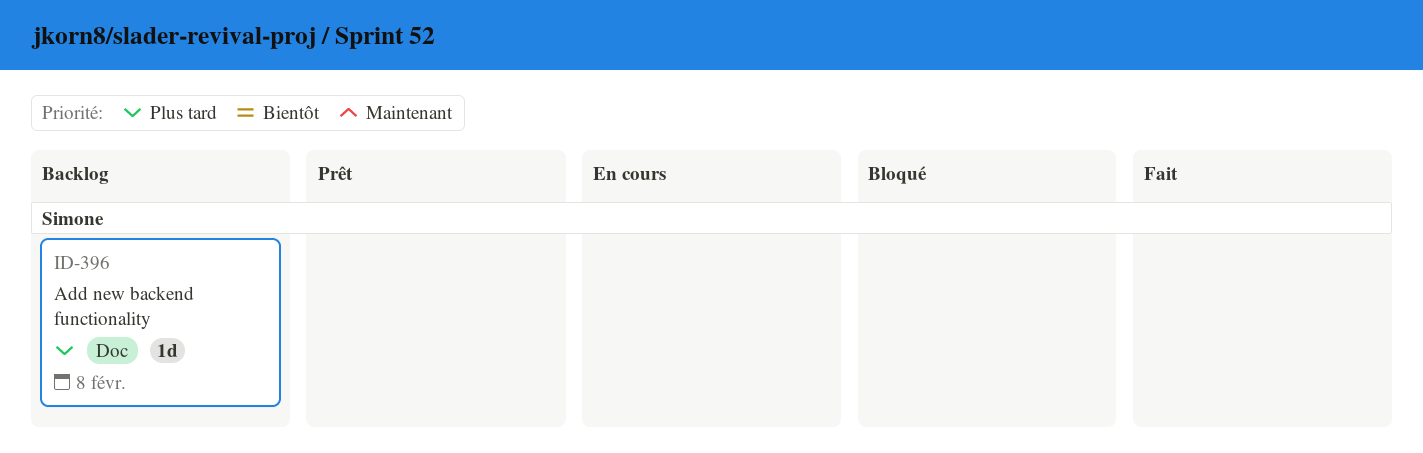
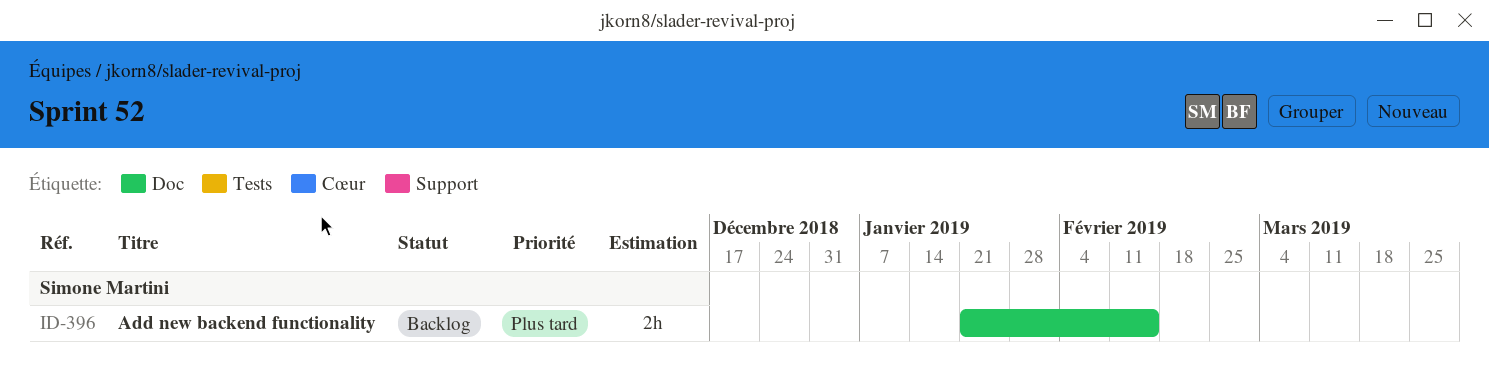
ID-396, estimate: 1d -> 2h
ID-396, due: Feb 8 -> Feb 15

